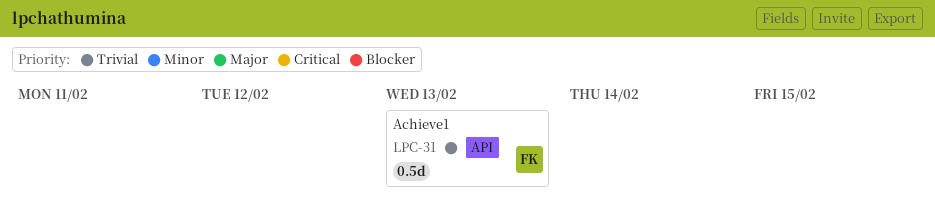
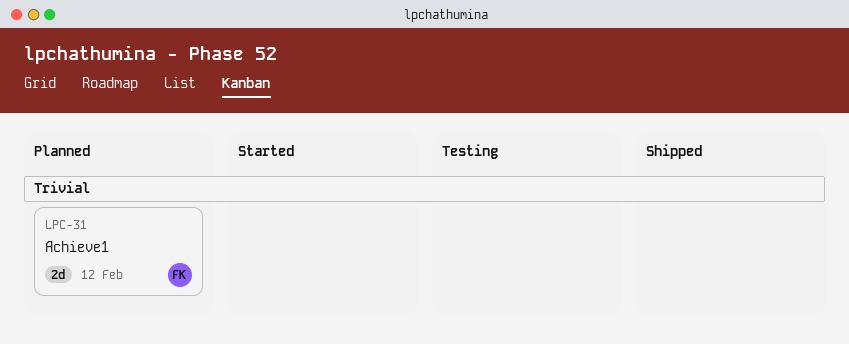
LPC-31, estimate: 0.5d -> 2d
LPC-31, due: Feb 13 -> Feb 12

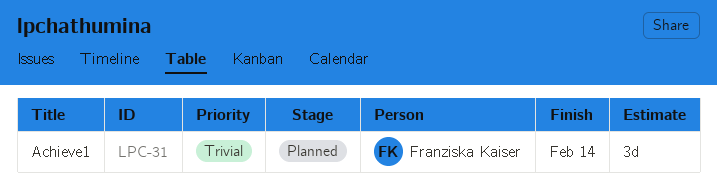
LPC-31, estimate: 2d -> 3d
LPC-31, due: Feb 12 -> Feb 14

